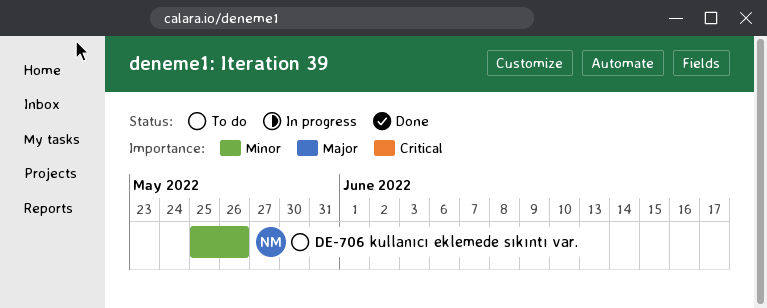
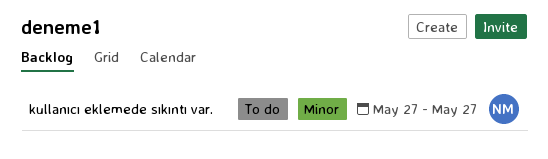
kullanıcı eklemede sıkıntı var., start: May 25 -> May 27
kullanıcı eklemede sıkıntı var., due: May 26 -> May 27

